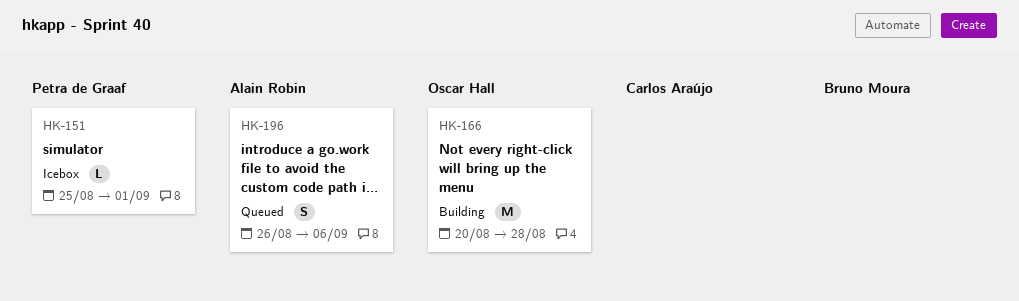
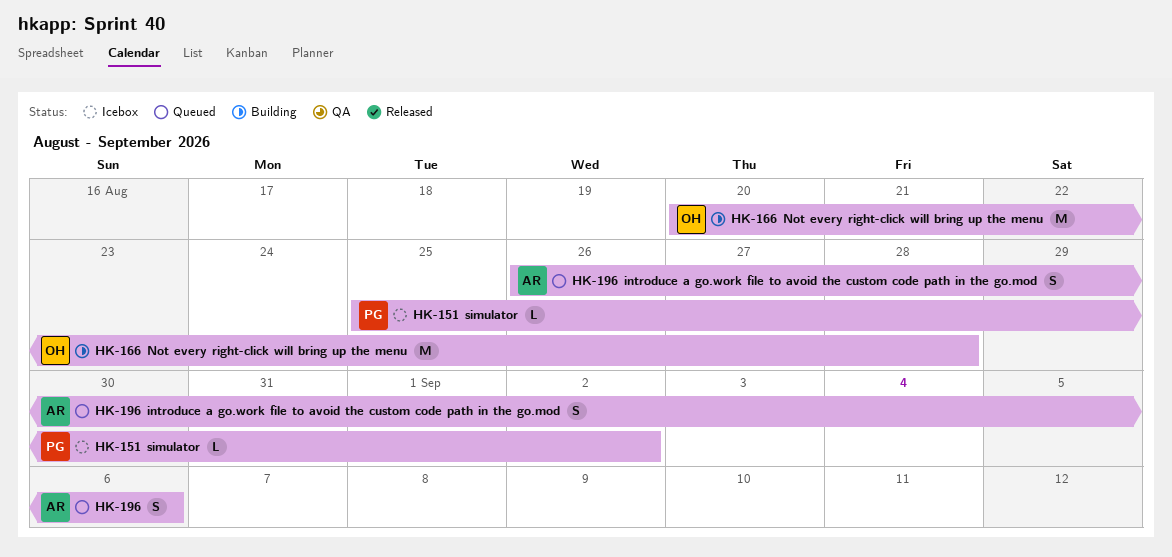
HK-151, due: Sep 1 -> Sep 2

